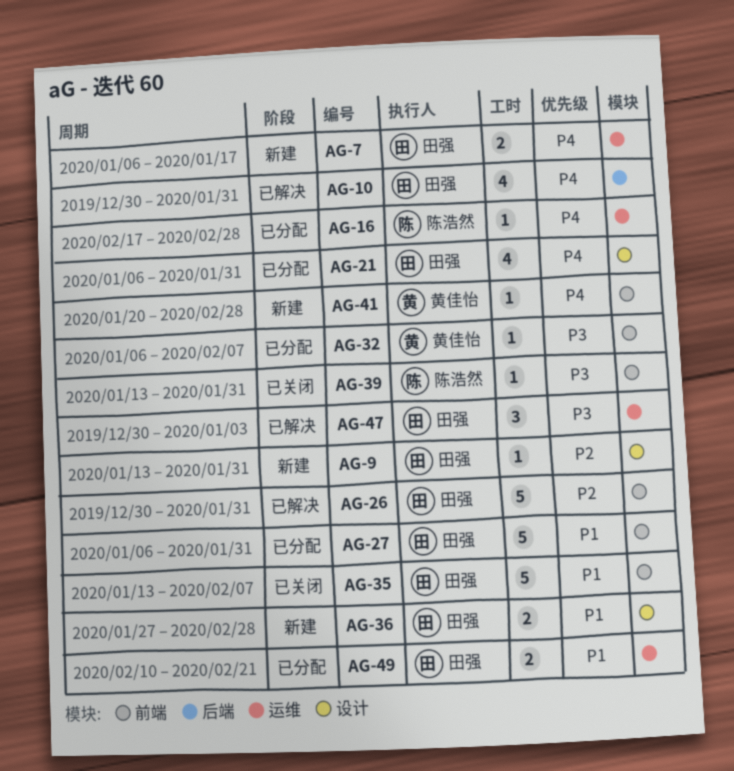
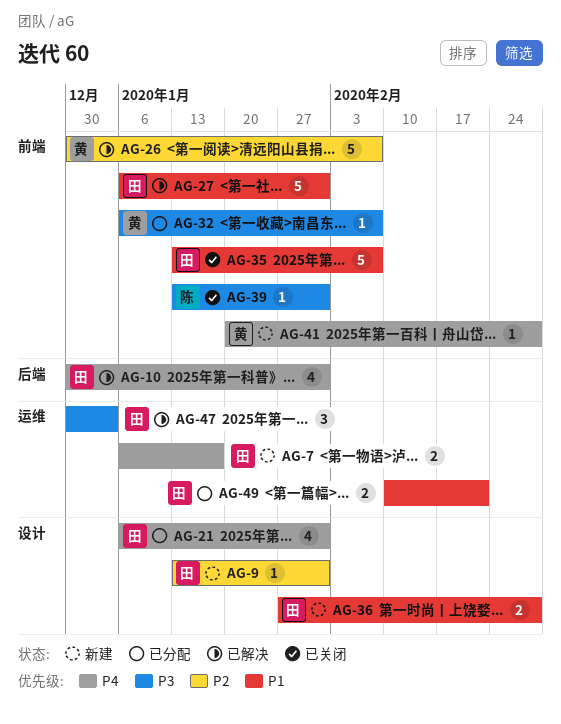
AG-16: present -> none
AG-26, owner: 田强 -> 黄佳怡
AG-26, due: Jan 31 -> Feb 7
AG-27, status: 已分配 -> 已解决

